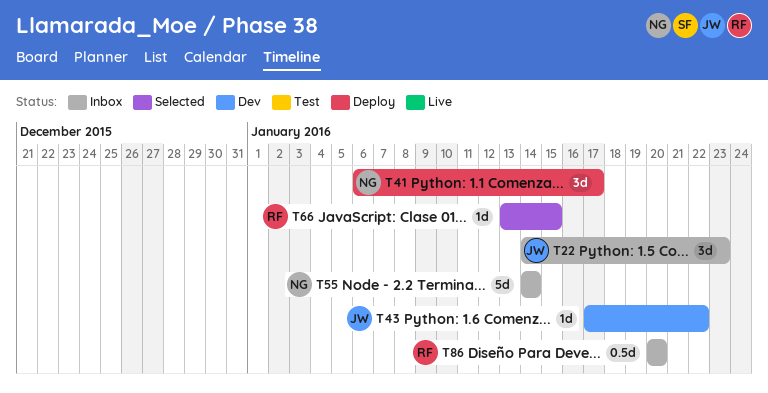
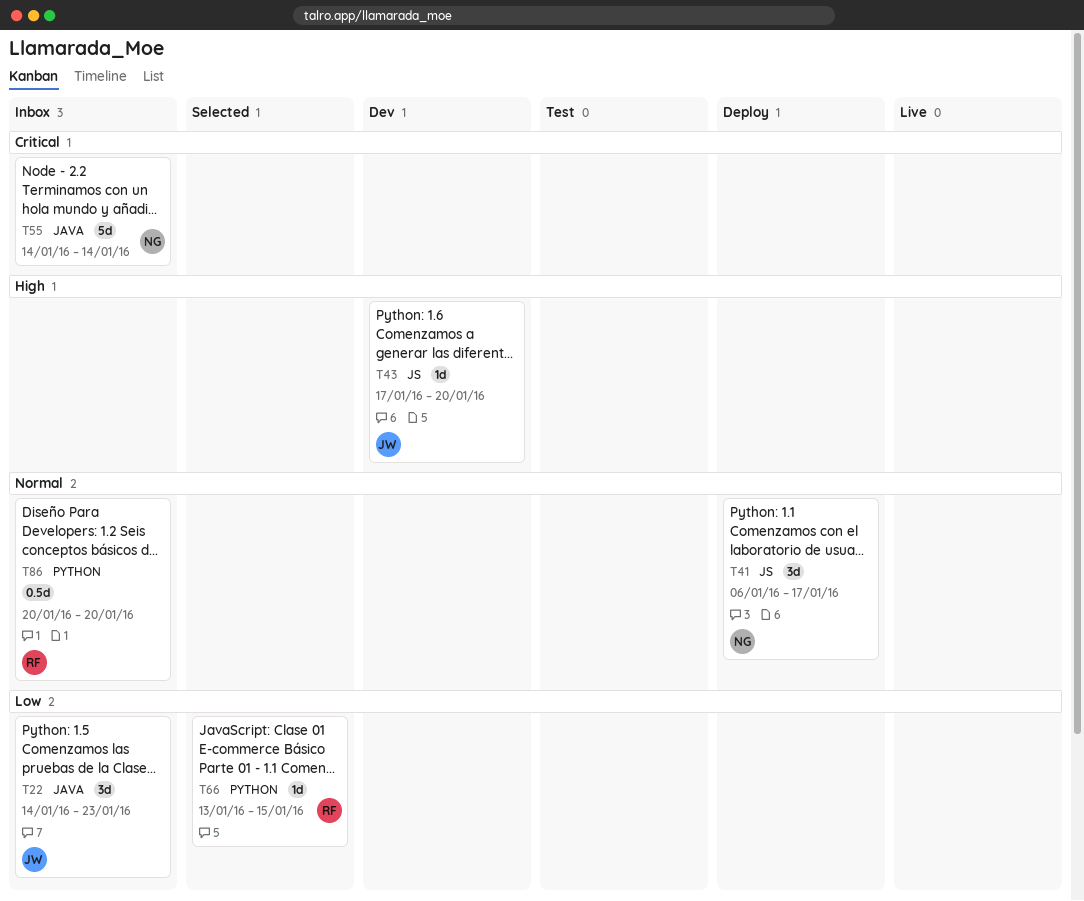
T43, due: Jan 22 -> Jan 20

